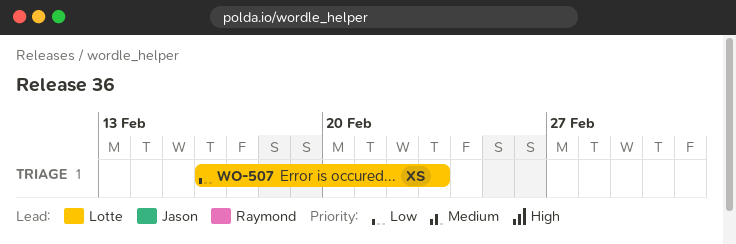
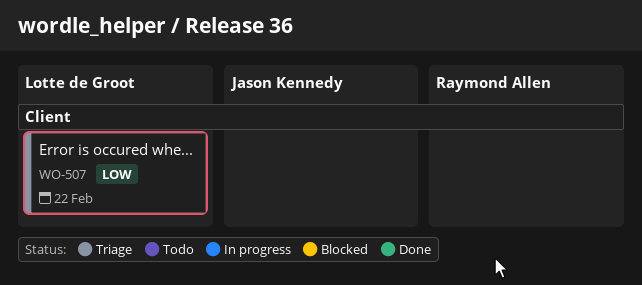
WO-507, due: Feb 23 -> Feb 22

